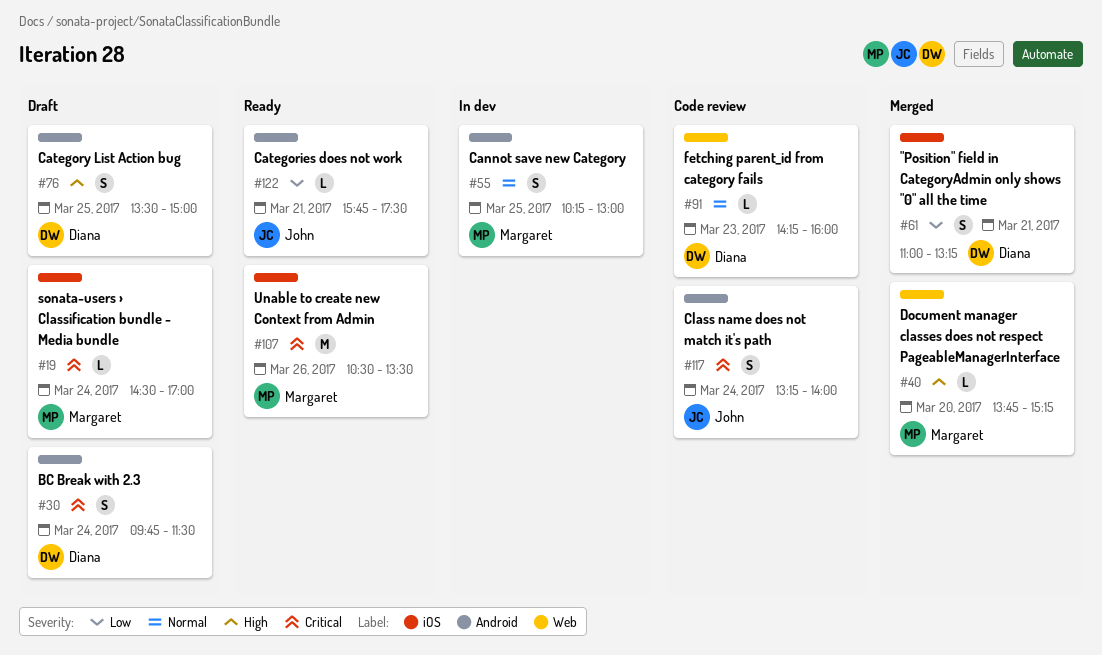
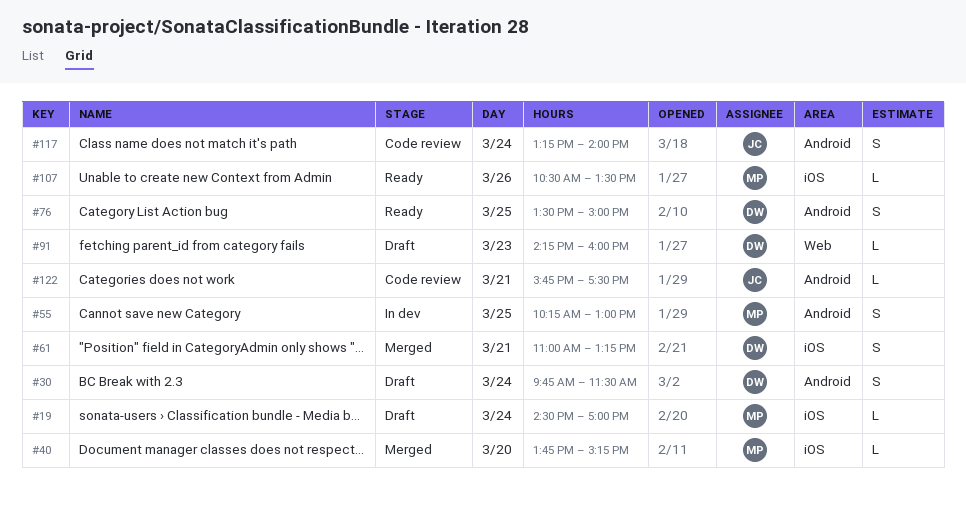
#40, label: Web -> iOS
#76, status: Draft -> Ready
#91, status: Code review -> Draft
#107, estimate: M -> L
#122, status: Ready -> Code review

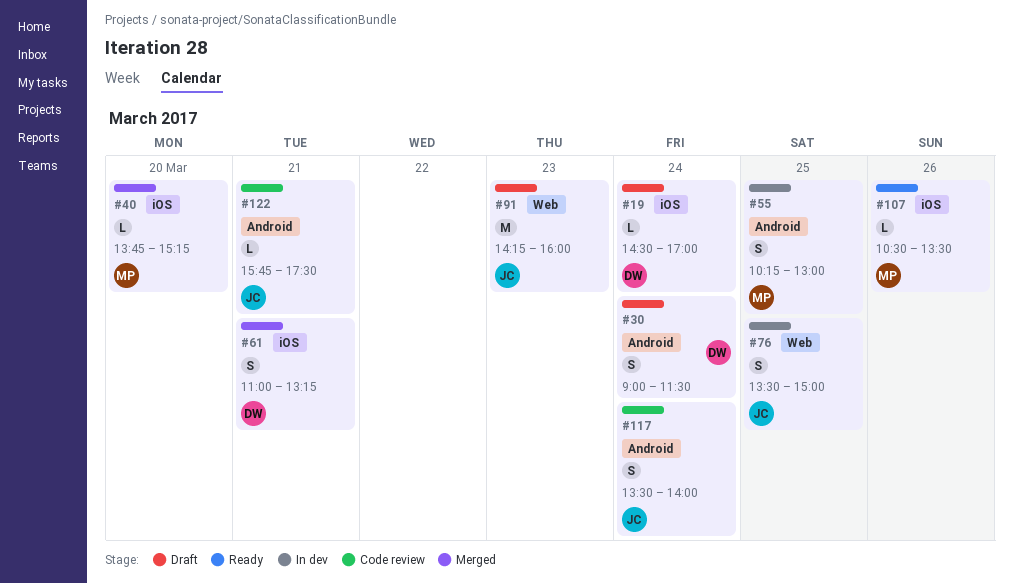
#19, owner: MP -> DW
#30, begins: 09:45 -> 09:00
#76, status: Ready -> In dev
#76, owner: DW -> JC
#76, label: Android -> Web
#91, owner: DW -> JC
#91, estimate: L -> M
#117, begins: 13:15 -> 13:30

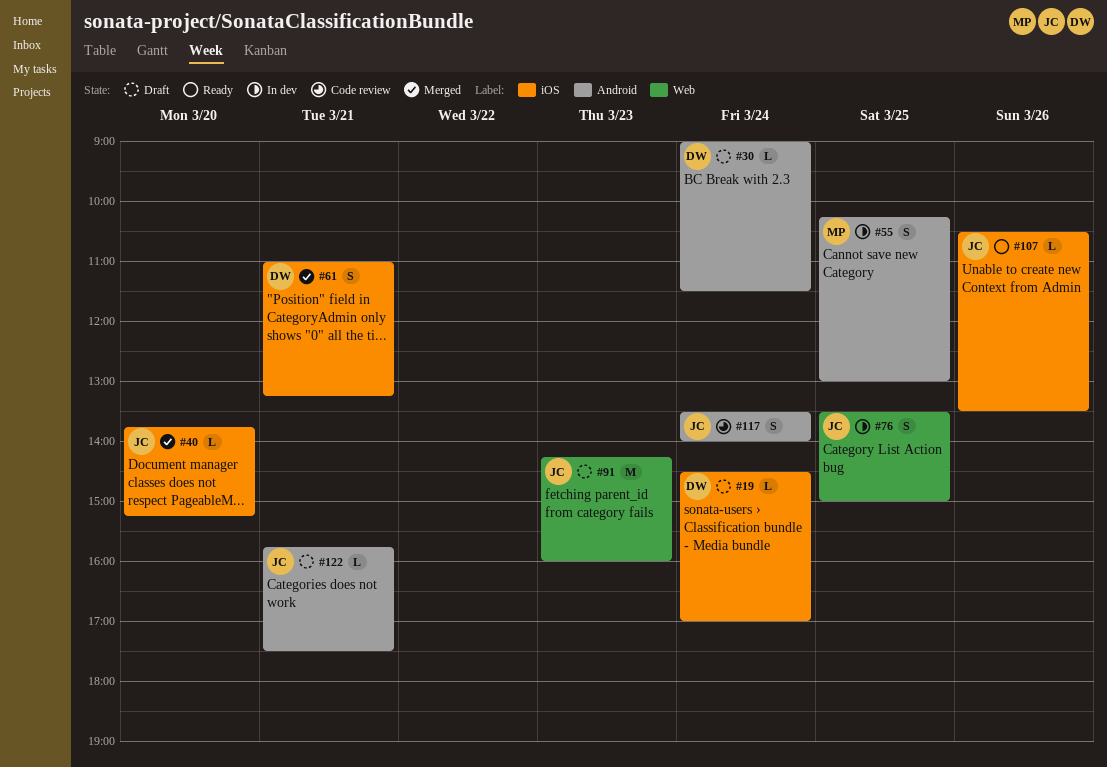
#30, estimate: S -> L
#40, owner: MP -> JC
#107, owner: MP -> JC
#122, status: Code review -> Draft

